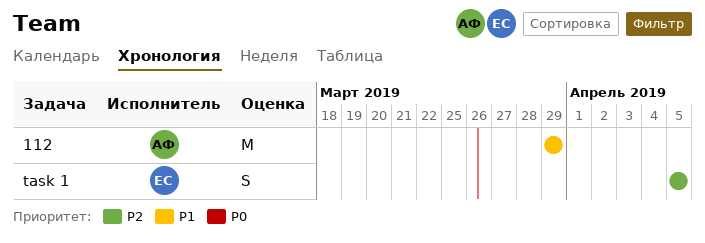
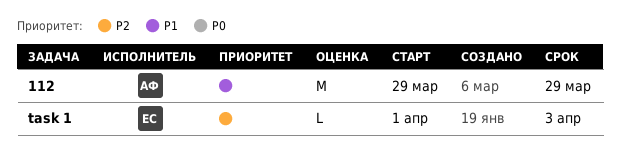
task 1, estimate: S -> L
task 1, start: Apr 5 -> Apr 1
task 1, due: Apr 5 -> Apr 3

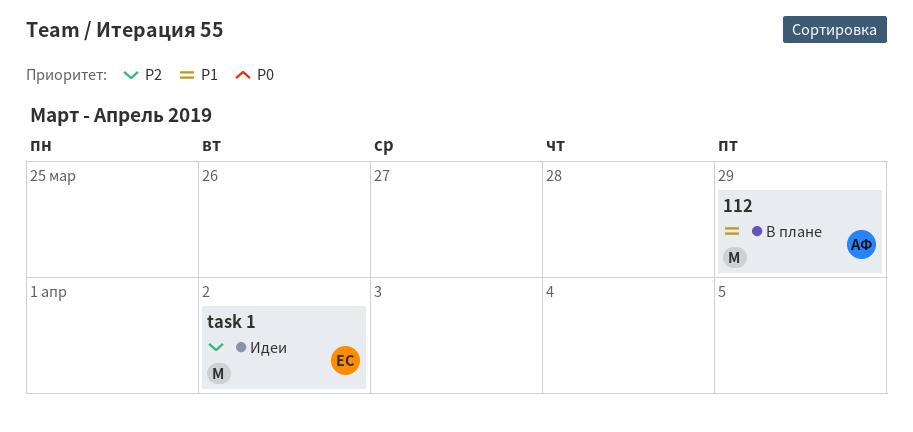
task 1, estimate: L -> M
task 1, due: Apr 3 -> Apr 2

